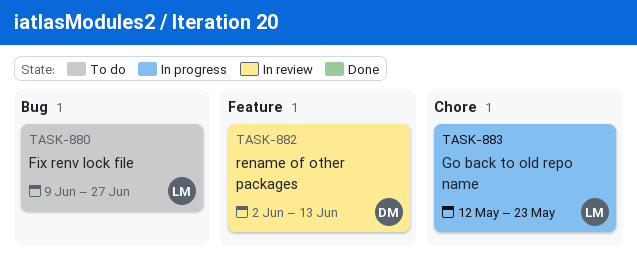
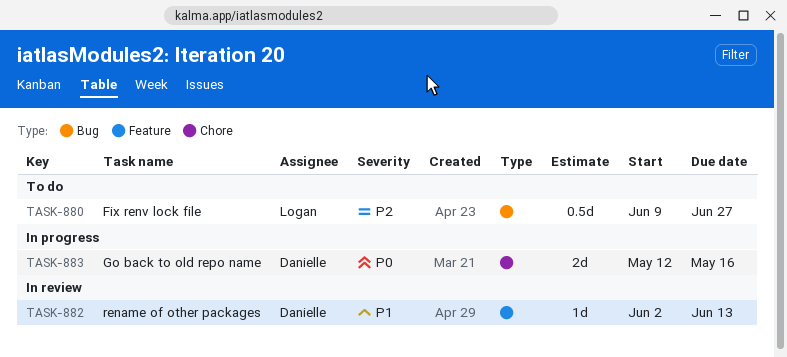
TASK-883, owner: Logan -> Danielle
TASK-883, due: May 23 -> May 16

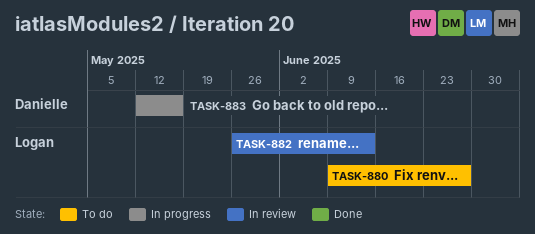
TASK-882, owner: Danielle -> Logan
TASK-882, start: Jun 2 -> May 26

